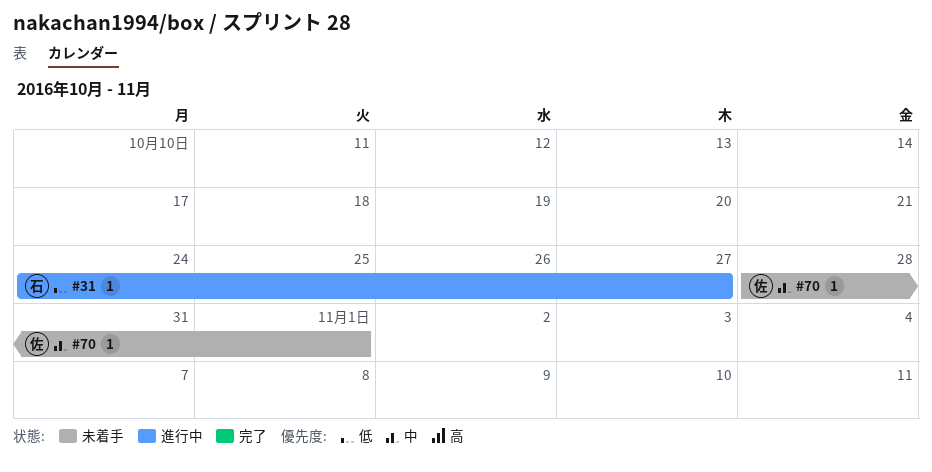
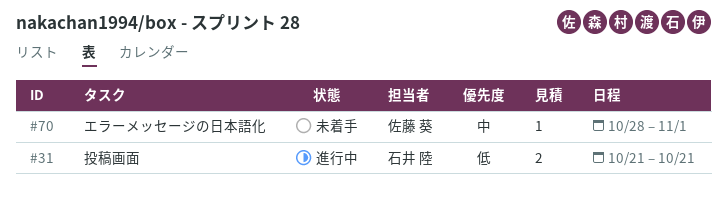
#31, estimate: 1 -> 2
#31, start: Oct 24 -> Oct 21
#31, due: Oct 27 -> Oct 21

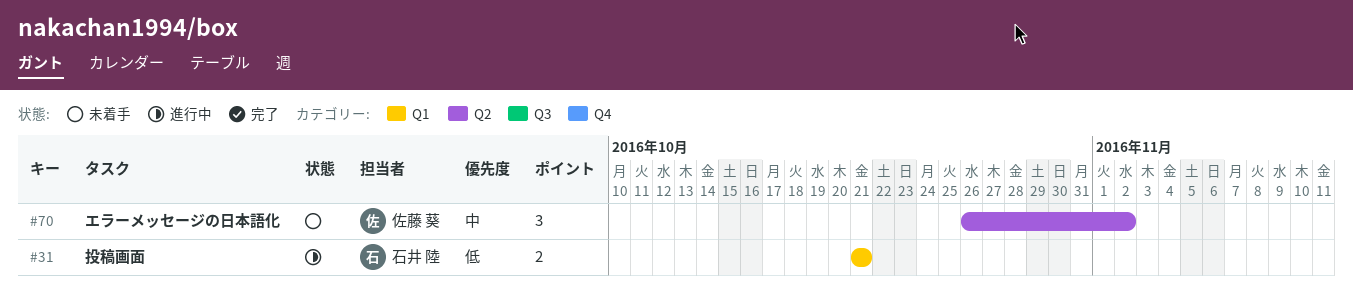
#70, estimate: 1 -> 3
#70, start: Oct 28 -> Oct 26
#70, due: Nov 1 -> Nov 2

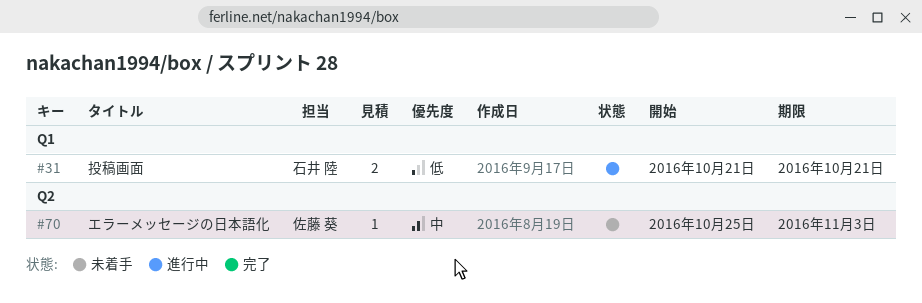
#70, estimate: 3 -> 1
#70, start: Oct 26 -> Oct 25
#70, due: Nov 2 -> Nov 3

